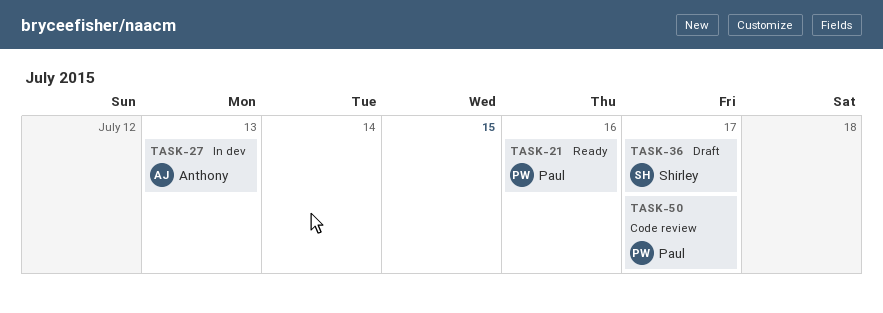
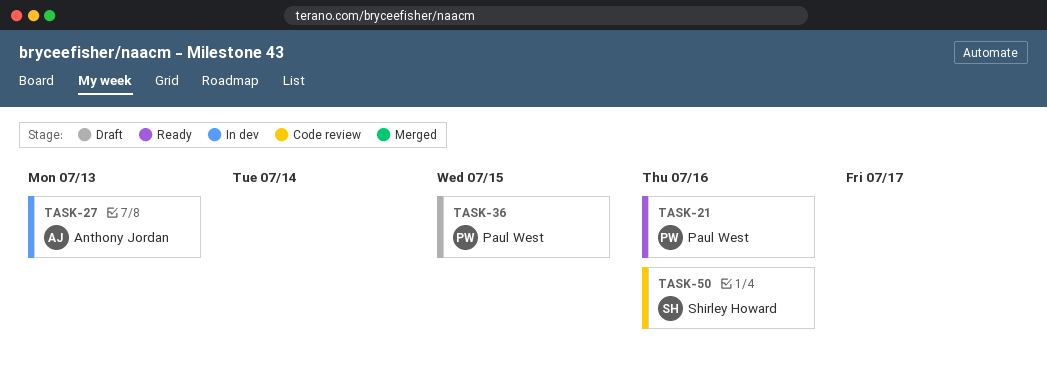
TASK-36, owner: Shirley Howard -> Paul West
TASK-36, due: Jul 17 -> Jul 15
TASK-50, owner: Paul West -> Shirley Howard
TASK-50, due: Jul 17 -> Jul 16

